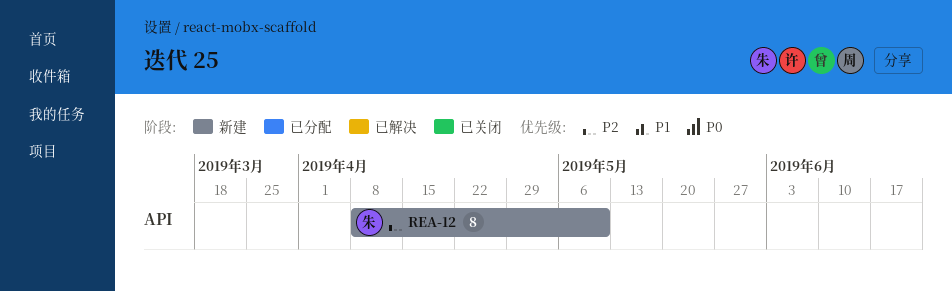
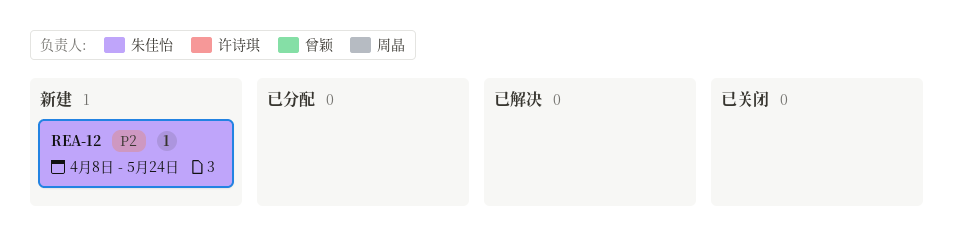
REA-12, estimate: 8 -> 1
REA-12, due: May 10 -> May 24

